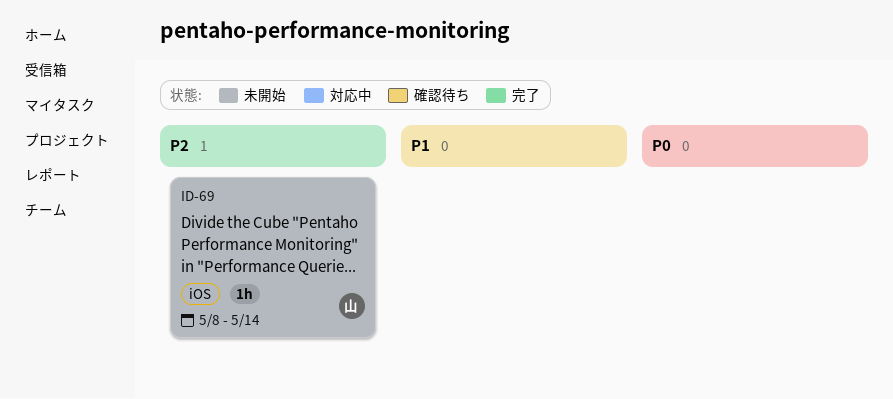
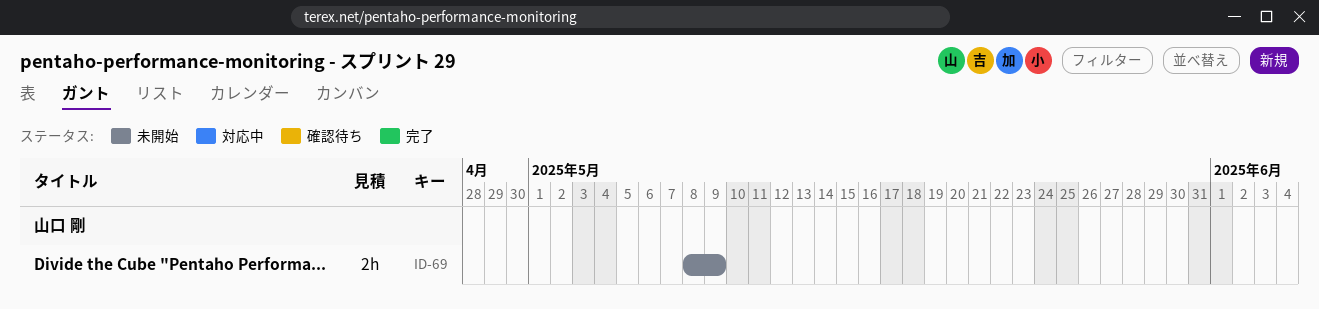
ID-69, estimate: 1h -> 2h
ID-69, due: May 14 -> May 9

